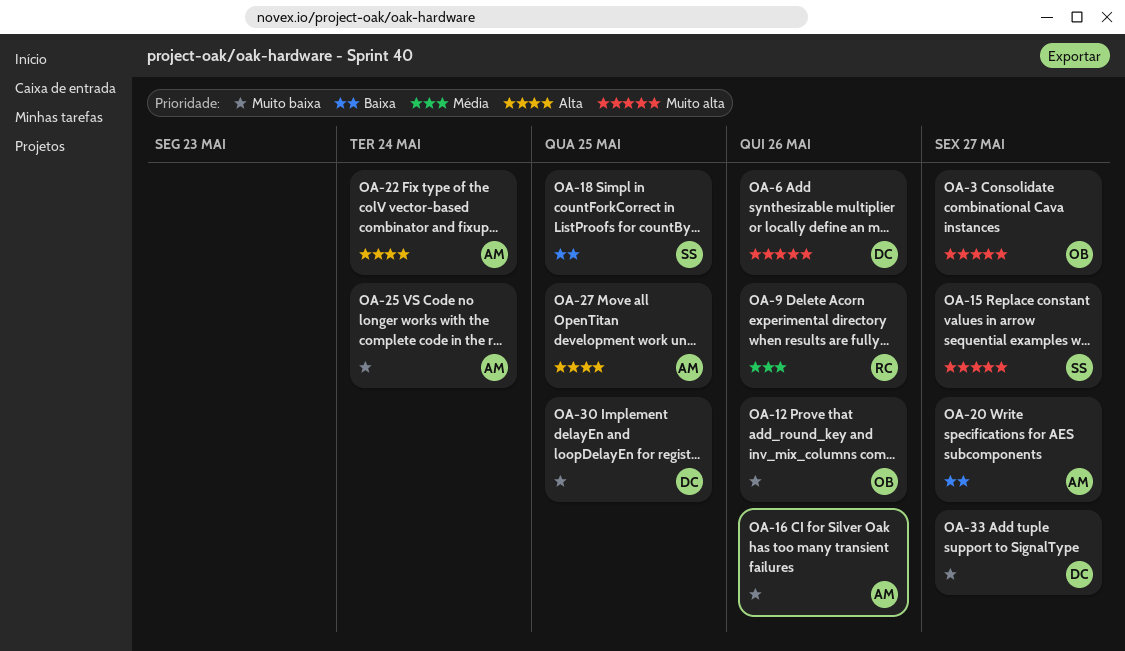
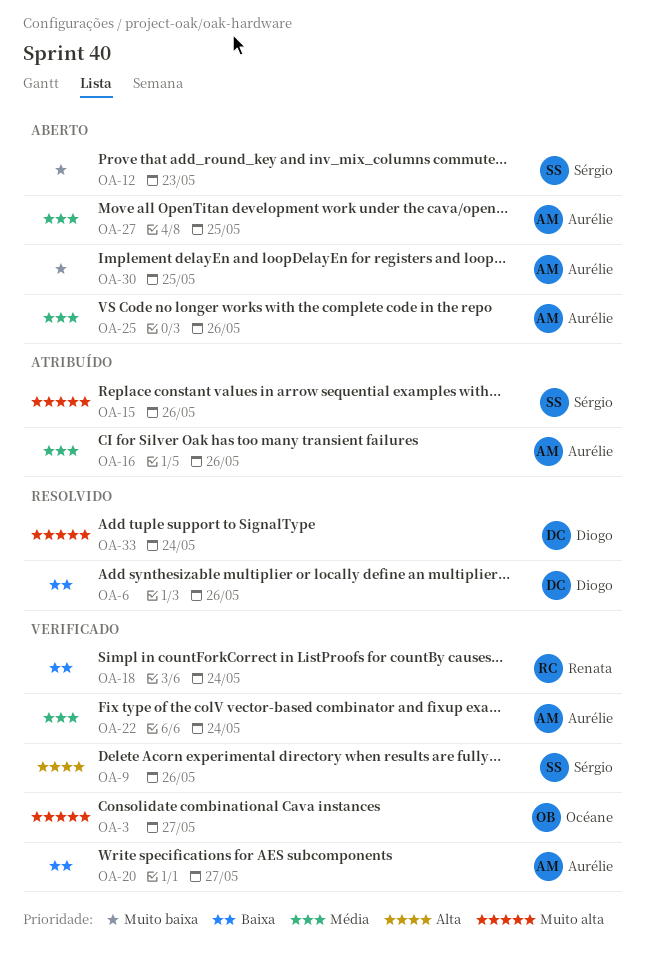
OA-6, priority: Muito alta -> Baixa
OA-9, owner: Renata -> Sérgio
OA-9, priority: Média -> Alta
OA-12, owner: Océane -> Sérgio
OA-12, due: May 26 -> May 23
OA-15, due: May 27 -> May 26
OA-16, priority: Muito baixa -> Média
OA-18, owner: Sérgio -> Renata
OA-18, due: May 25 -> May 24
OA-22, priority: Alta -> Média
OA-25, priority: Muito baixa -> Média
OA-25, due: May 24 -> May 26
OA-27, priority: Alta -> Média
OA-30, owner: Diogo -> Aurélie
OA-33, priority: Muito baixa -> Muito alta
OA-33, due: May 27 -> May 24

